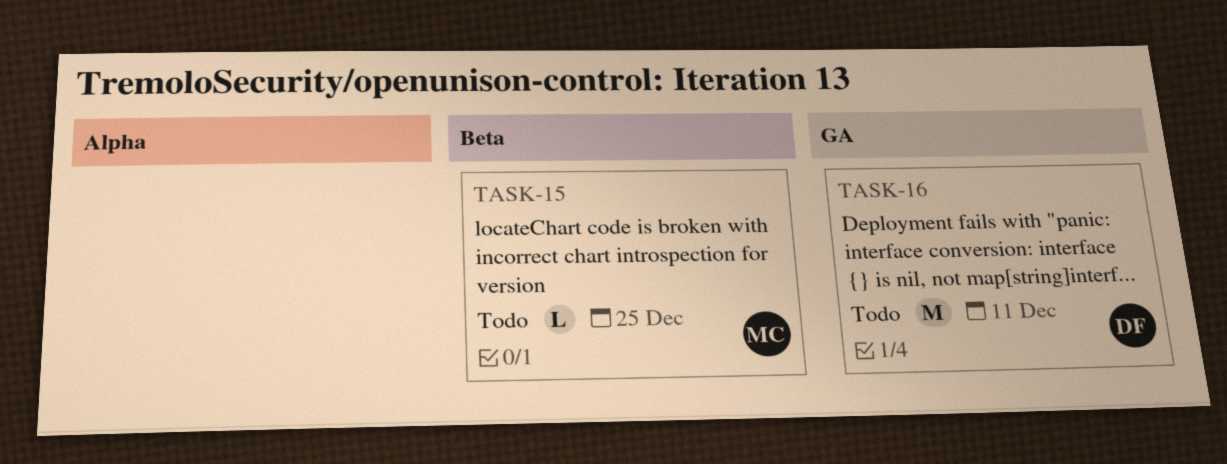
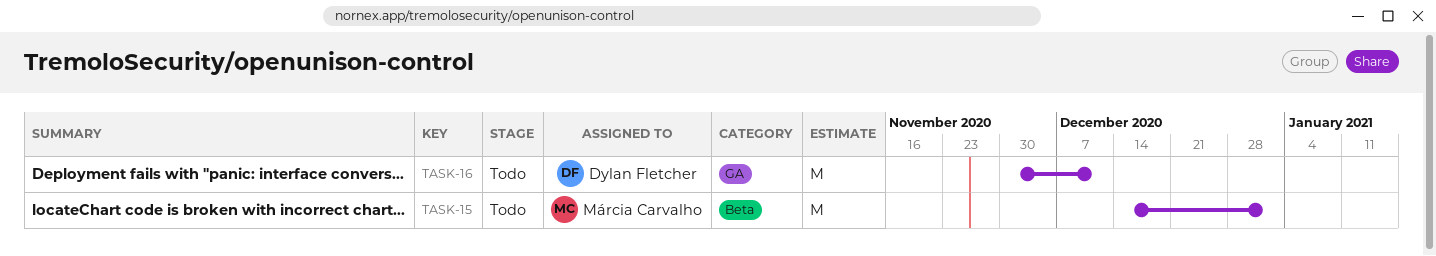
TASK-15, estimate: L -> M
TASK-15, due: Dec 25 -> Jan 1

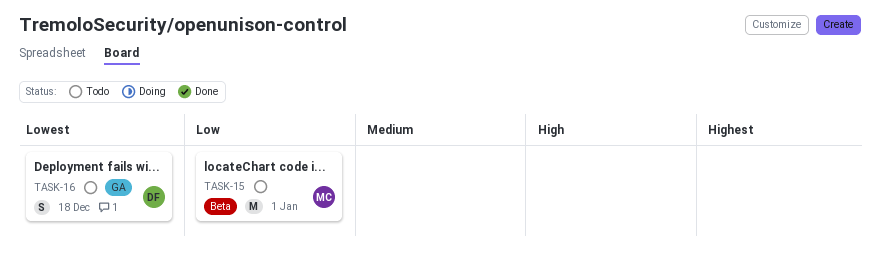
TASK-16, estimate: M -> S
TASK-16, due: Dec 11 -> Dec 18

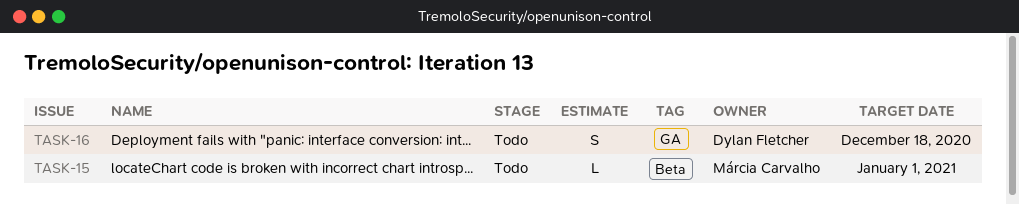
TASK-15, estimate: M -> L

